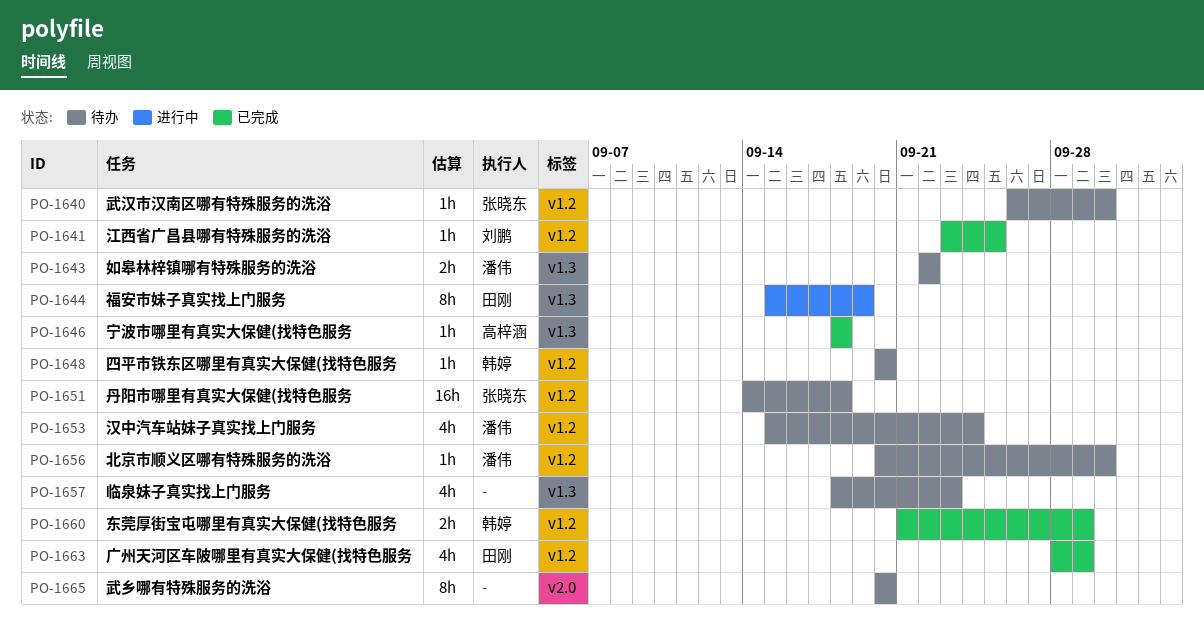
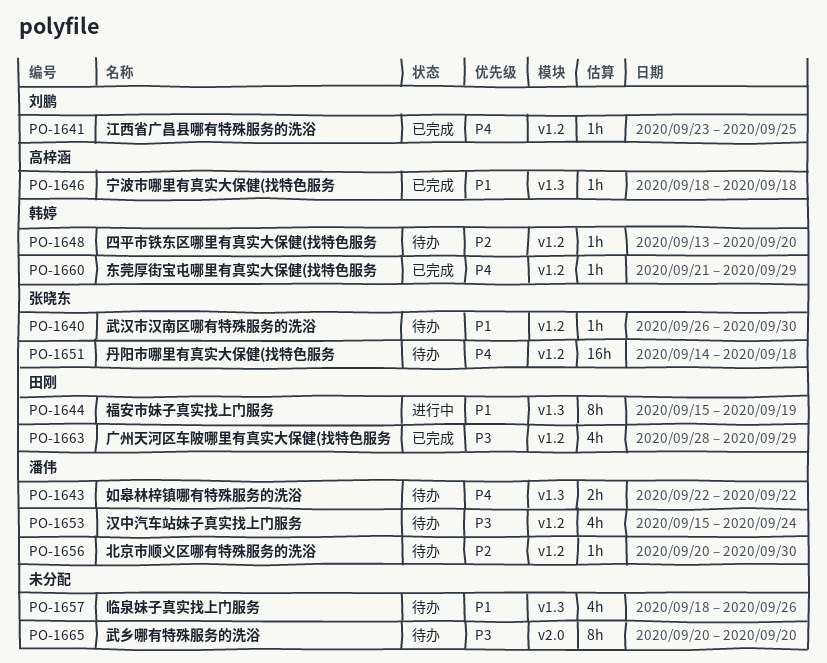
PO-1648, start: Sep 20 -> Sep 13
PO-1657, due: Sep 23 -> Sep 26
PO-1660, estimate: 2h -> 1h

